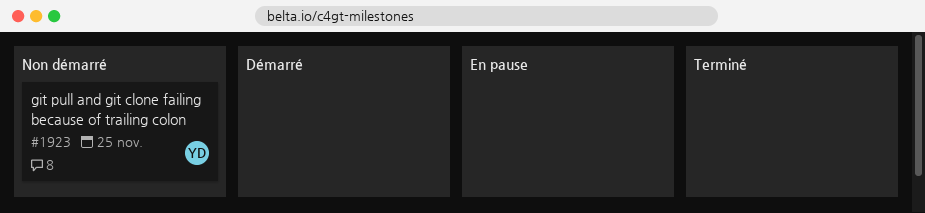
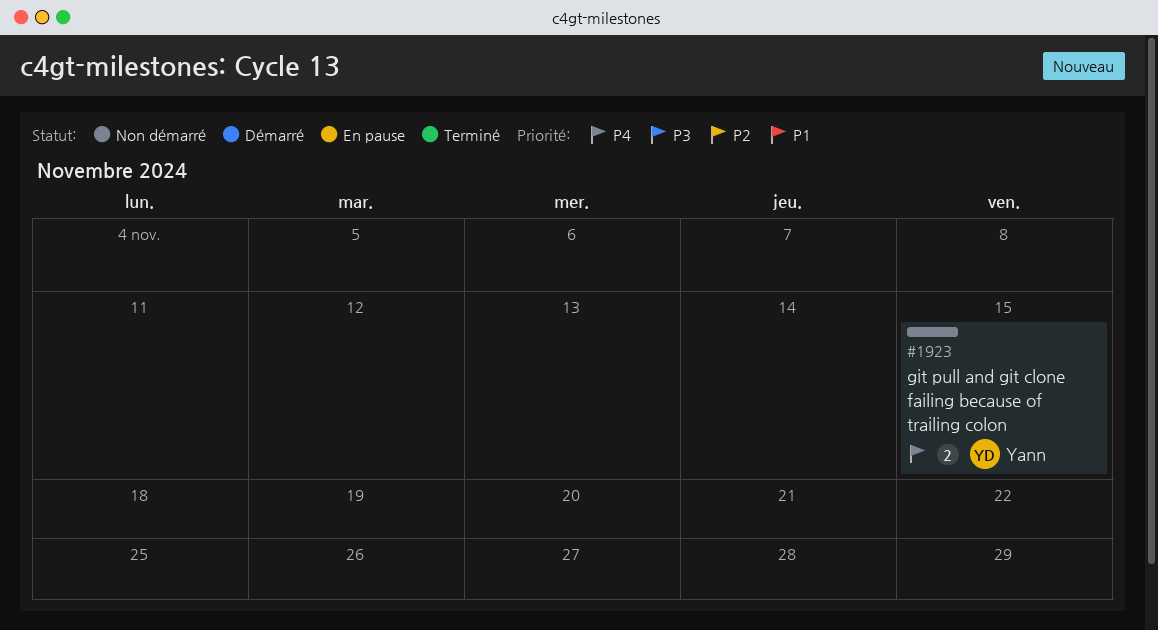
#1923, due: Nov 25 -> Nov 15

